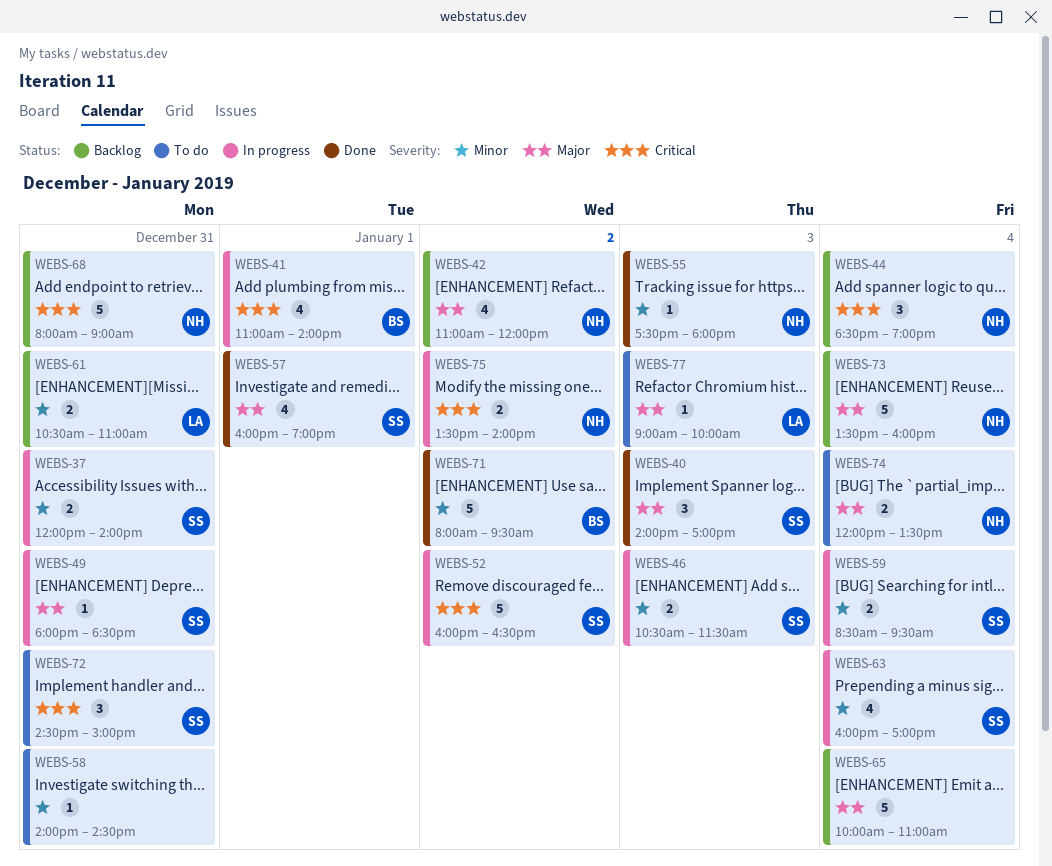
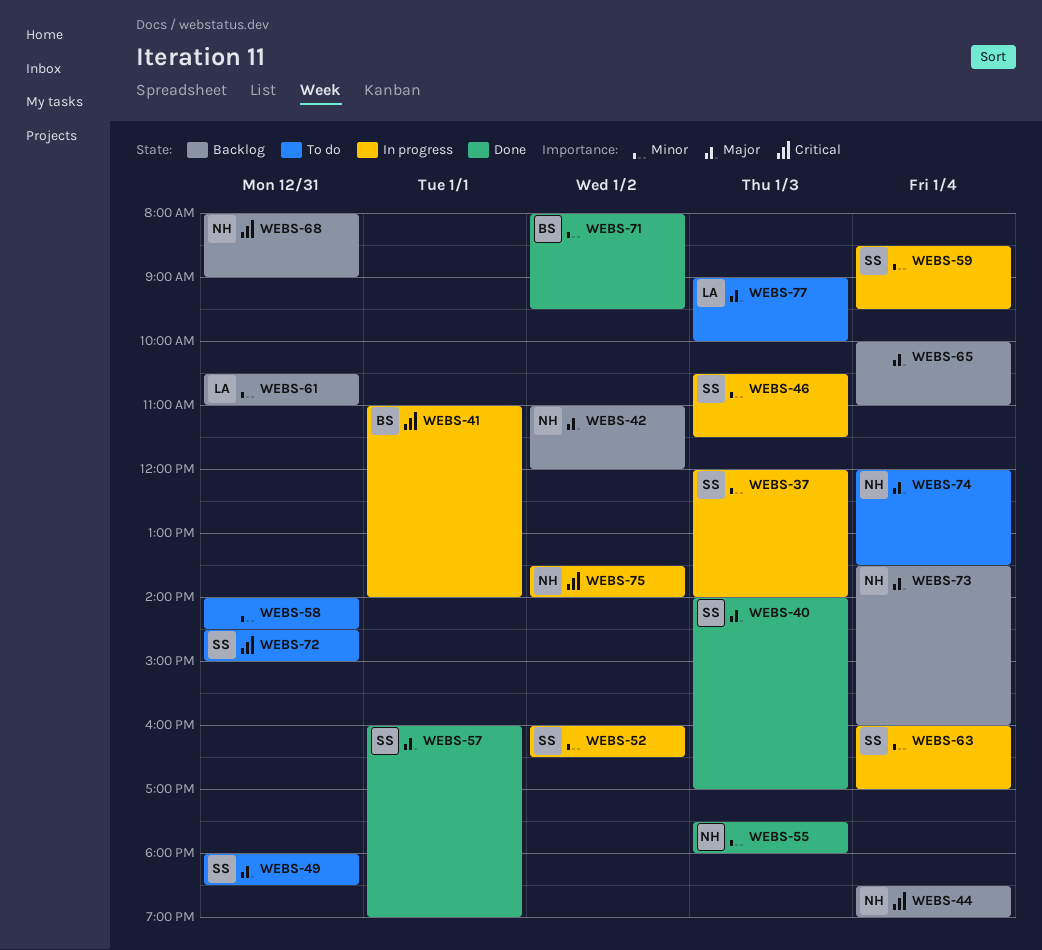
WEBS-37, day: Dec 31 -> Jan 3
WEBS-49, status: In progress -> To do
WEBS-52, priority: Critical -> Minor

